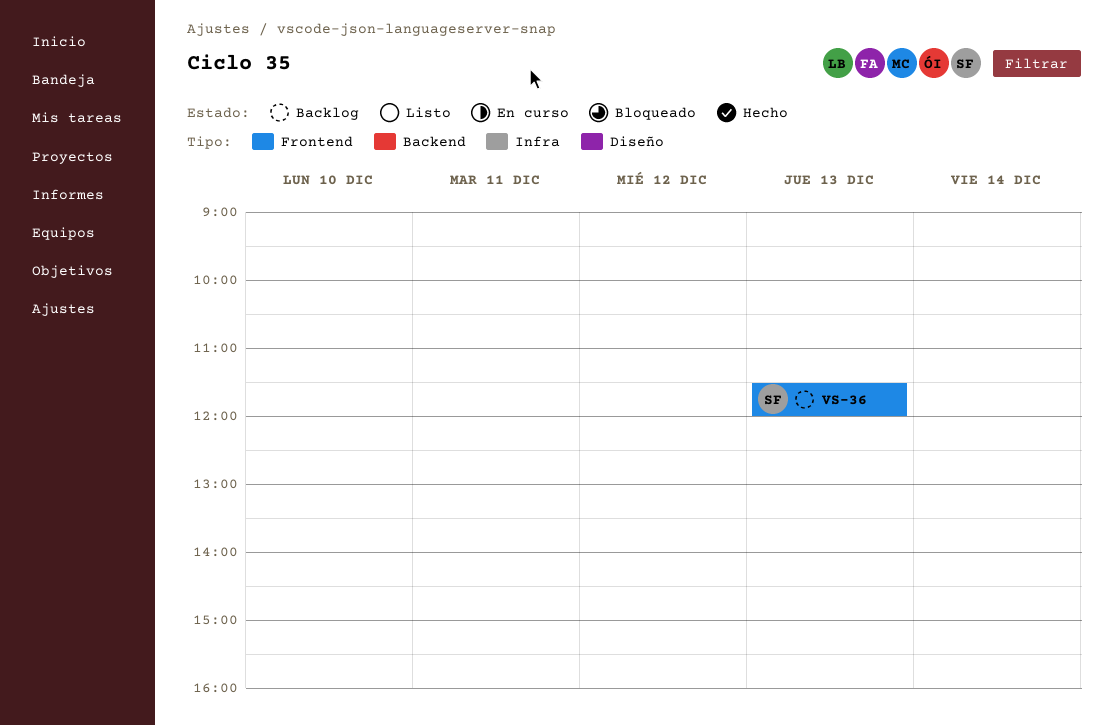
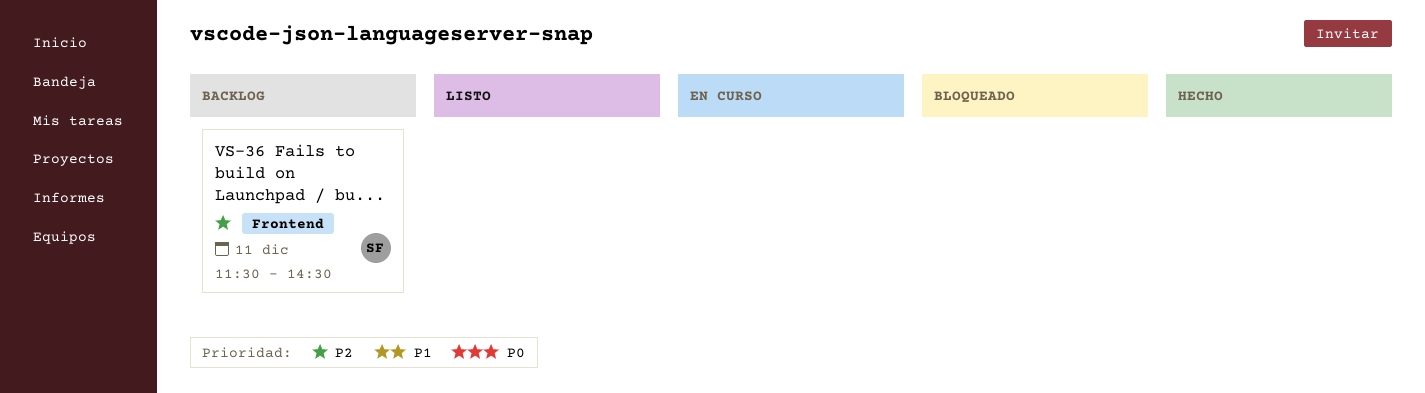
VS-36, day: Dec 13 -> Dec 11
VS-36, ends: 12:00 -> 14:30

